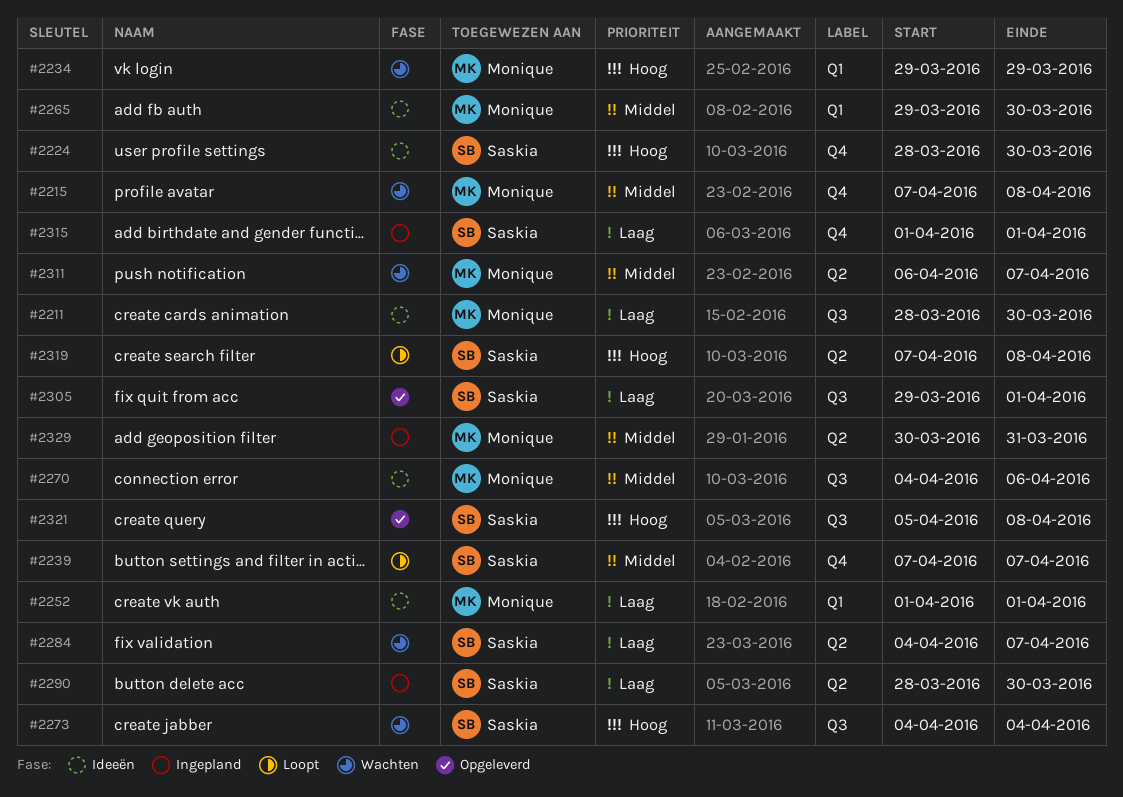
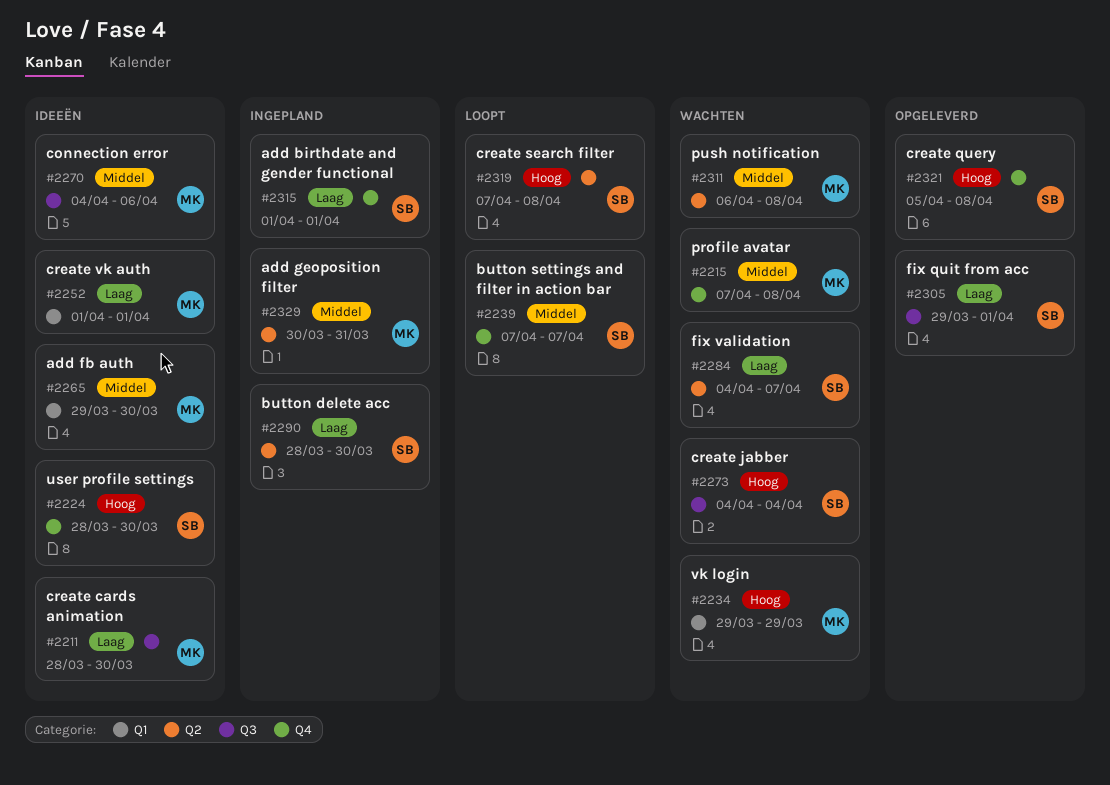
#2311, due: Apr 7 -> Apr 8
#2321, label: Q3 -> Q4

